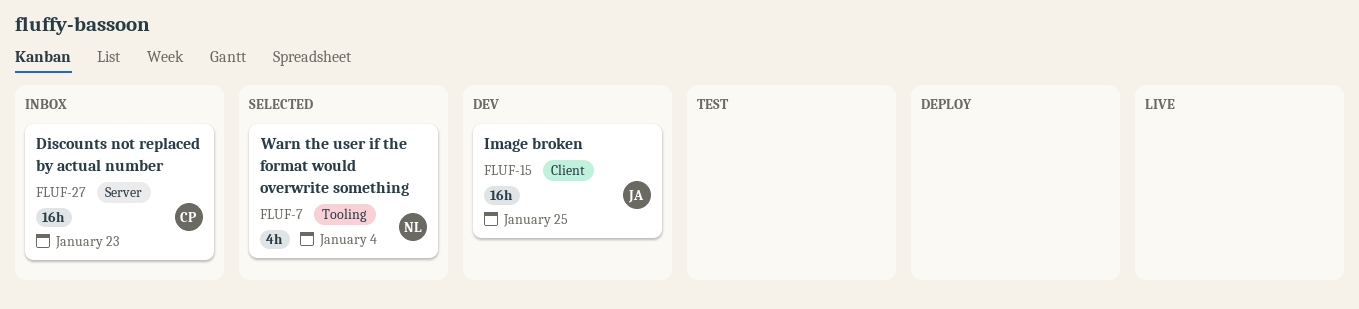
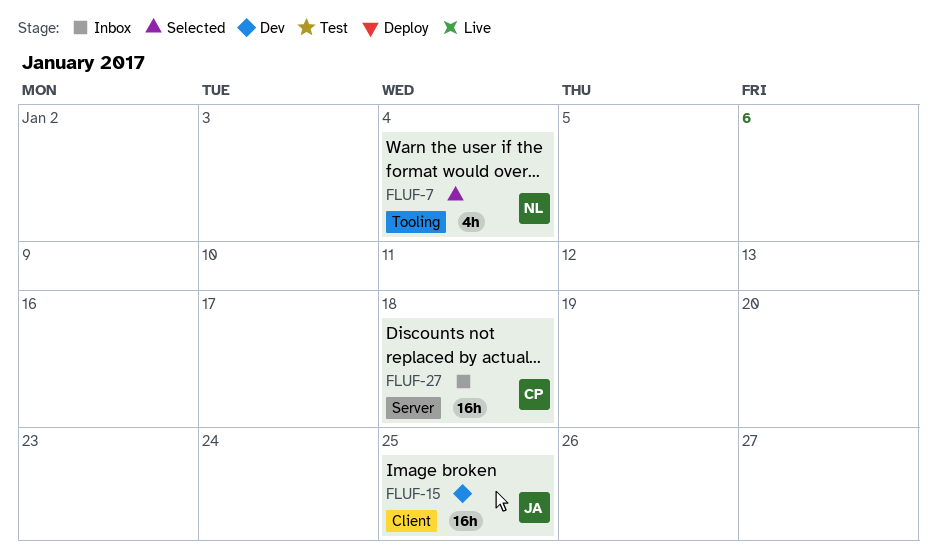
FLUF-27, due: Jan 23 -> Jan 18

